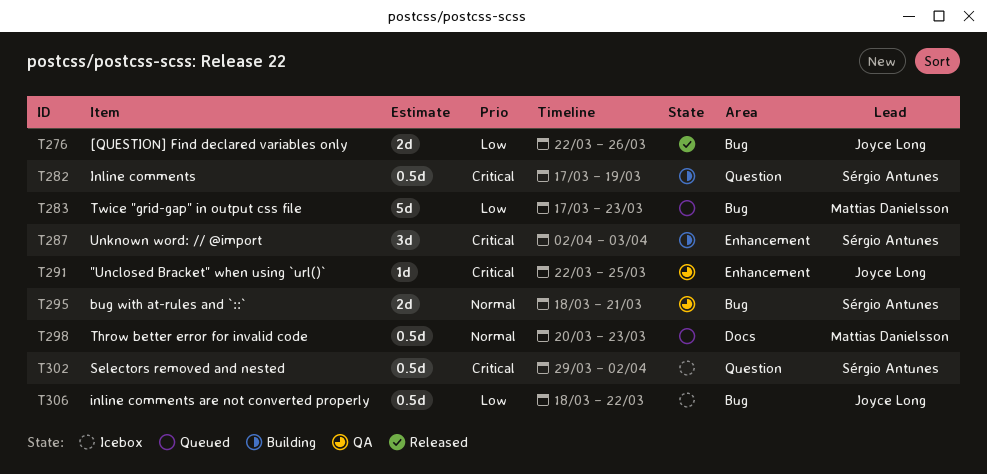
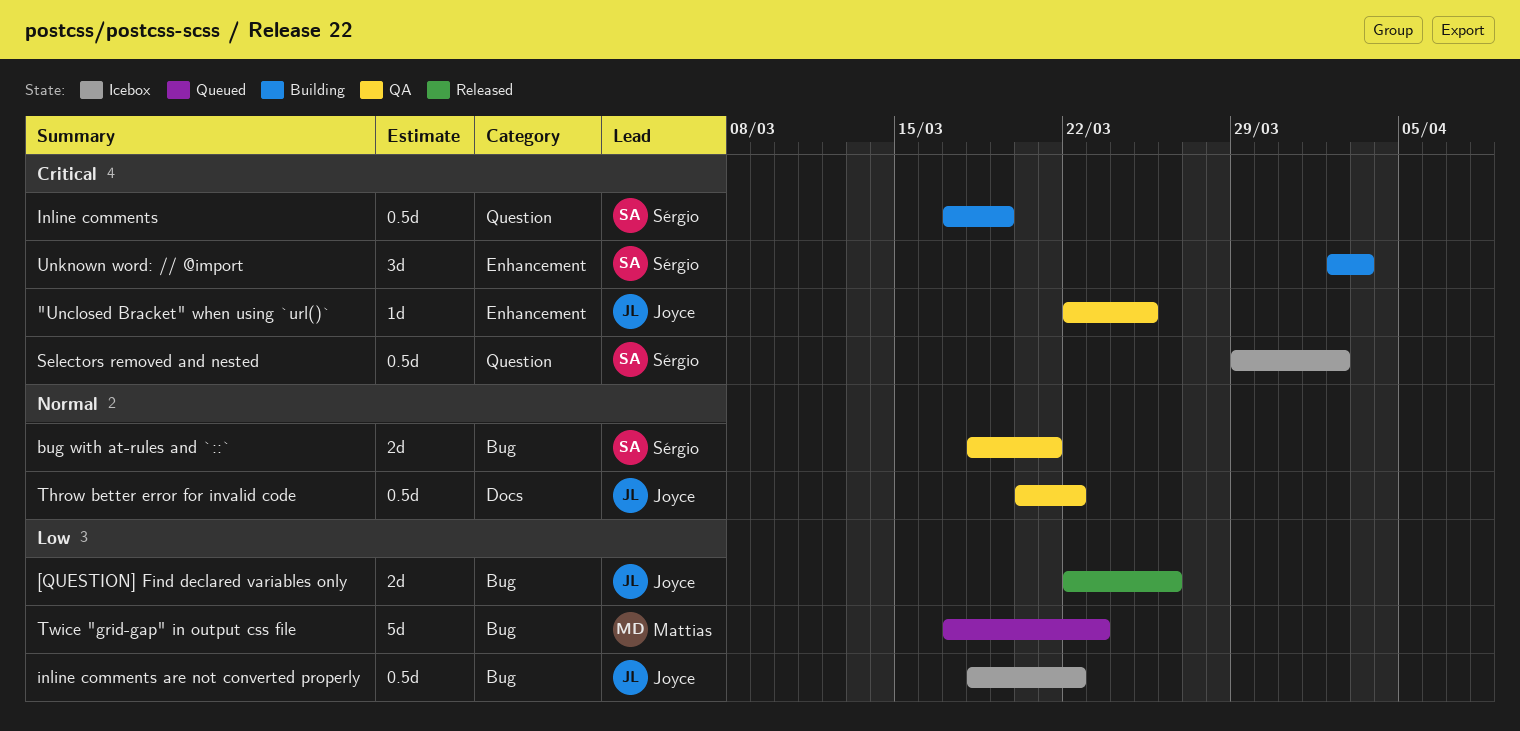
Throw better error for invalid code, status: Queued -> QA
Throw better error for invalid code, owner: Mattias Danielsson -> Joyce Long
Throw better error for invalid code, due: Mar 23 -> Mar 22

